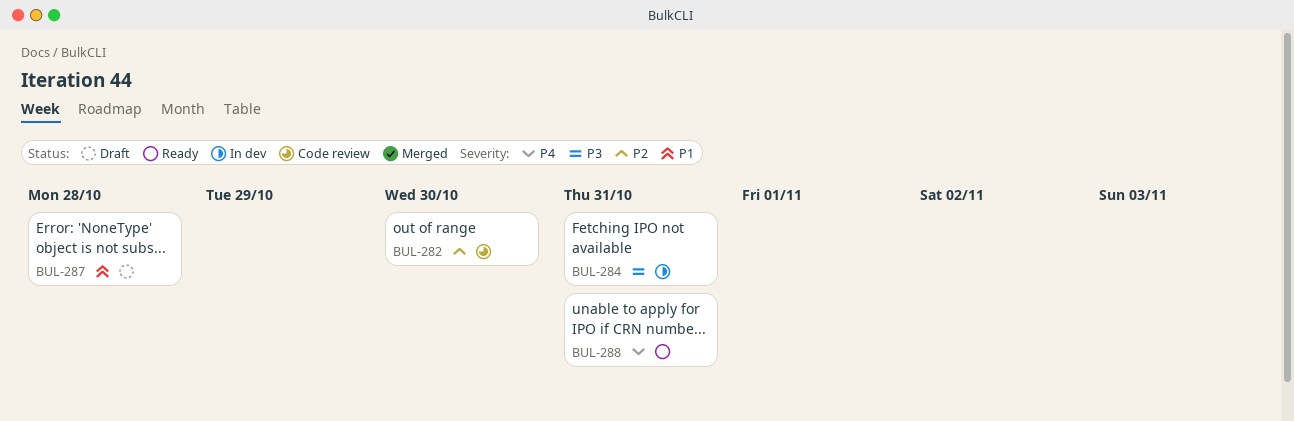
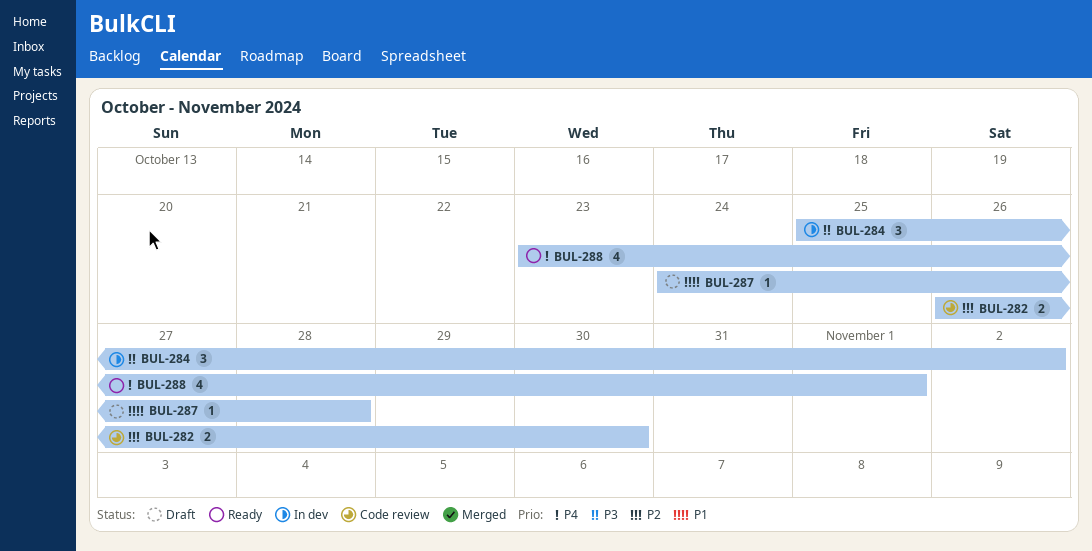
BUL-284, due: Oct 31 -> Nov 2
BUL-288, due: Oct 31 -> Nov 1

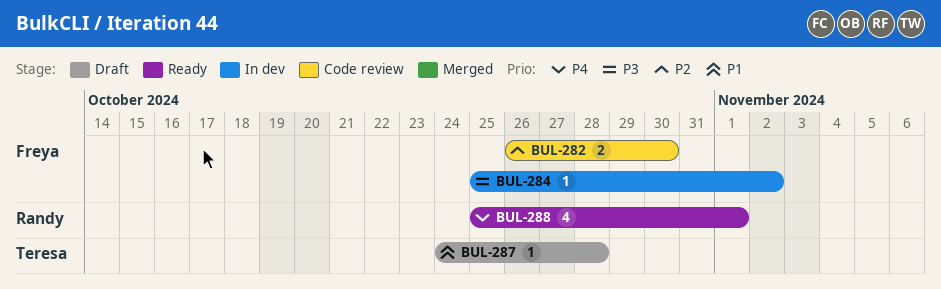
BUL-284, estimate: 3 -> 1
BUL-288, start: Oct 23 -> Oct 25

